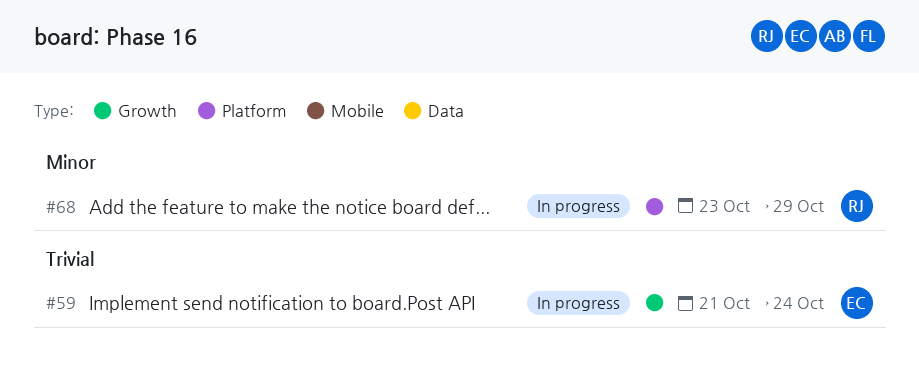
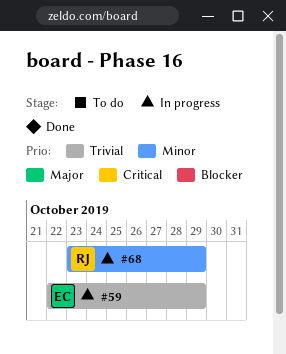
#59, start: Oct 21 -> Oct 22
#59, due: Oct 24 -> Oct 29

